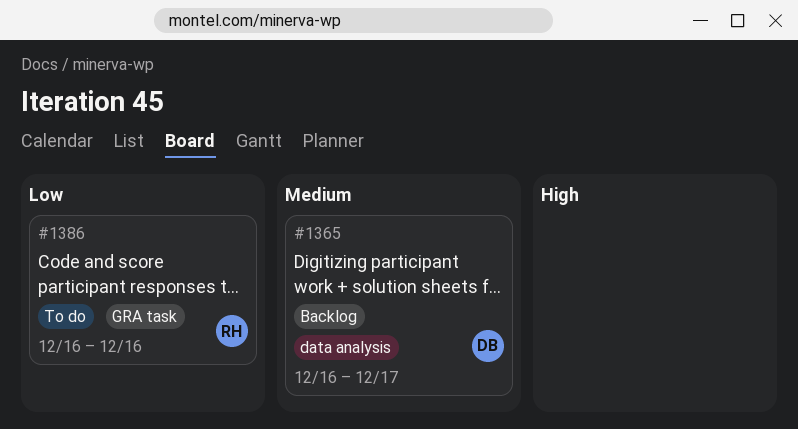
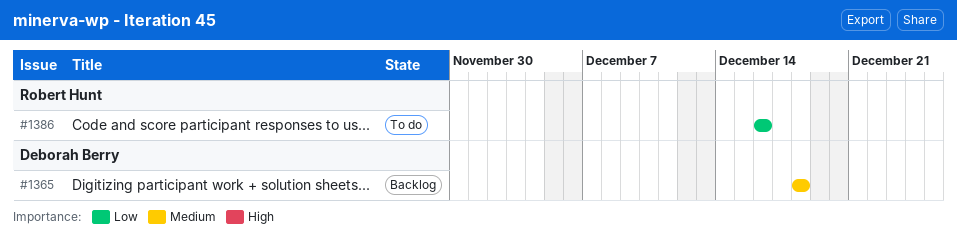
#1365, start: Dec 16 -> Dec 18
#1365, due: Dec 17 -> Dec 18

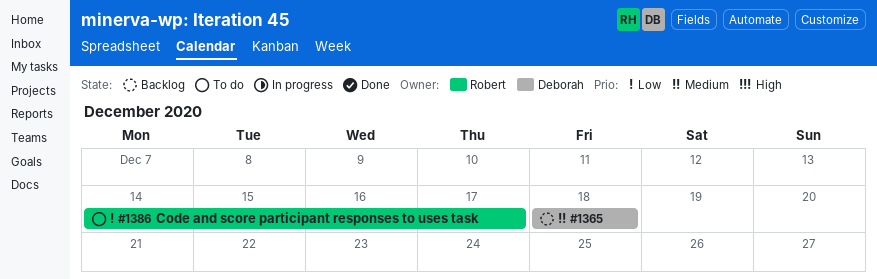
#1386, start: Dec 16 -> Dec 14
#1386, due: Dec 16 -> Dec 17

